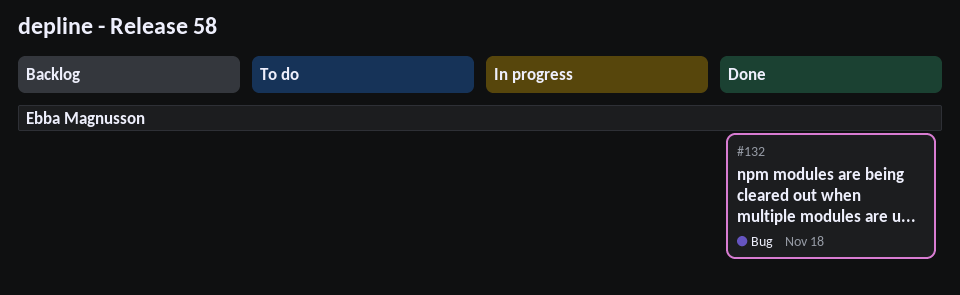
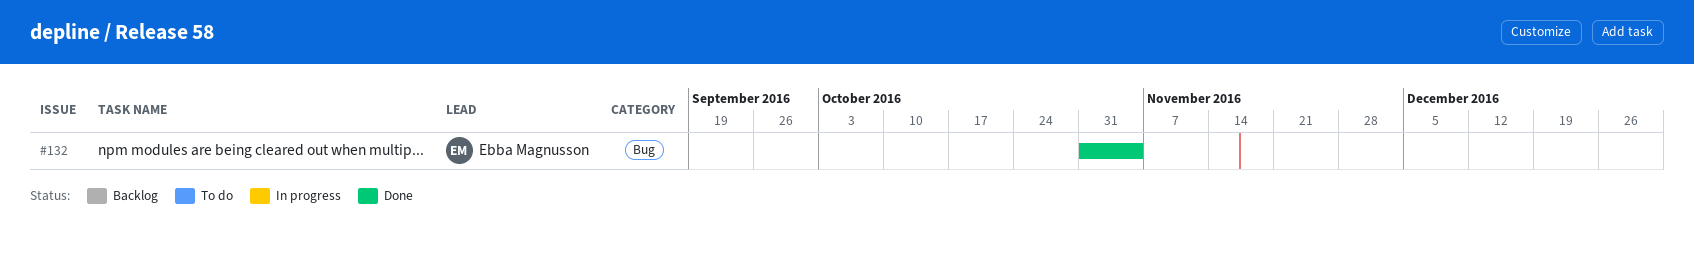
#132, due: Nov 18 -> Nov 4

